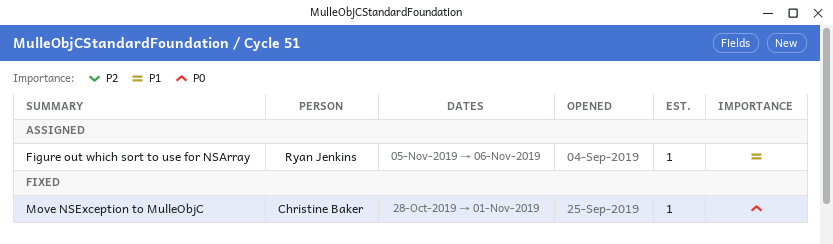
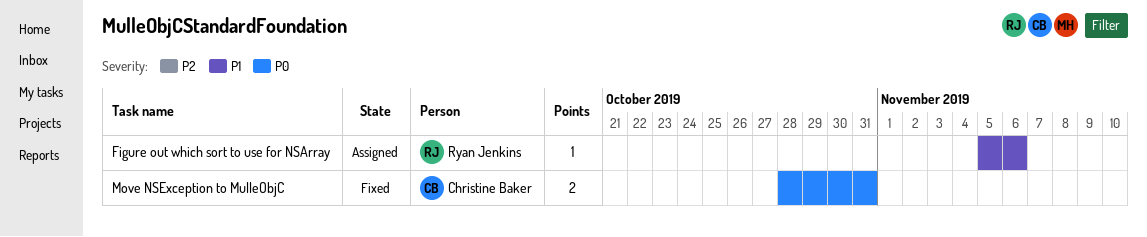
Move NSException to MulleObjC, estimate: 1 -> 2
Move NSException to MulleObjC, due: Nov 1 -> Oct 31

